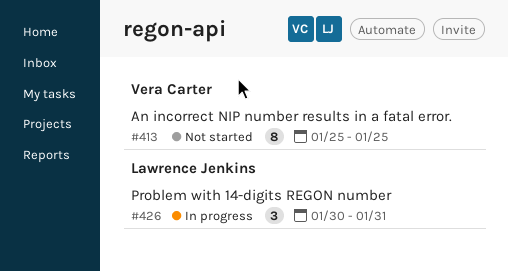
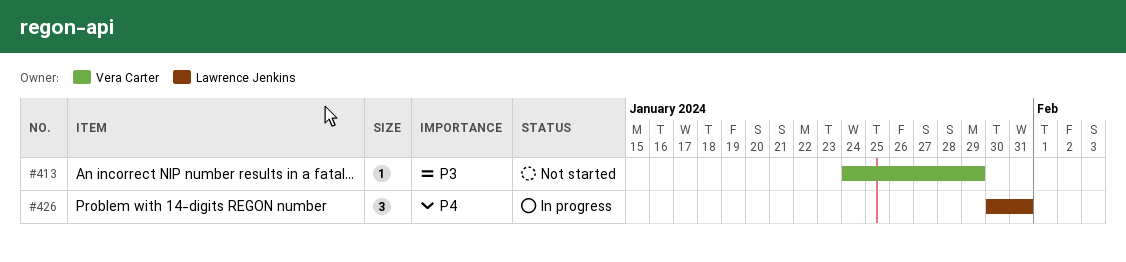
#413, estimate: 8 -> 1
#413, start: Jan 25 -> Jan 24
#413, due: Jan 25 -> Jan 29

